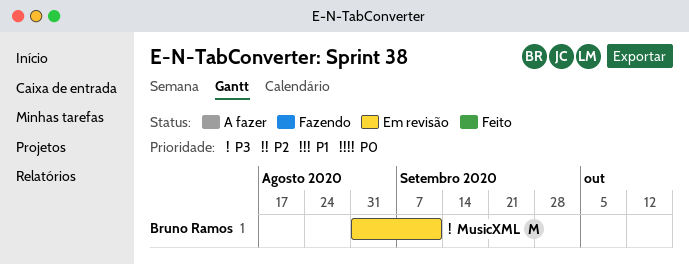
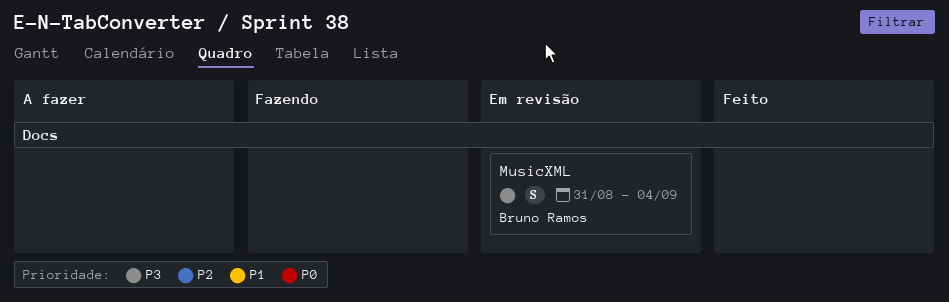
MusicXML, estimate: M -> S
MusicXML, due: Sep 11 -> Sep 4

